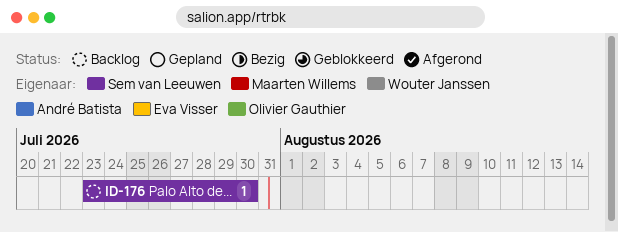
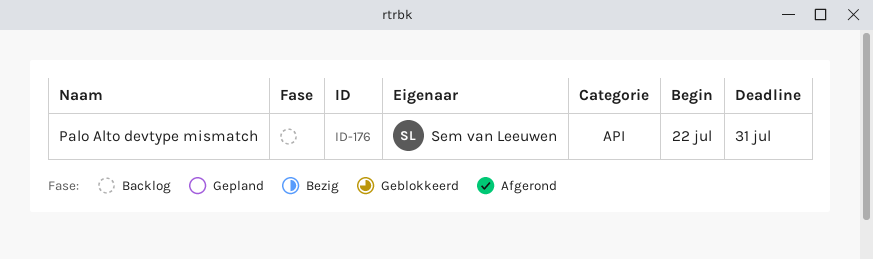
ID-176, start: Jul 23 -> Jul 22
ID-176, due: Jul 30 -> Jul 31

